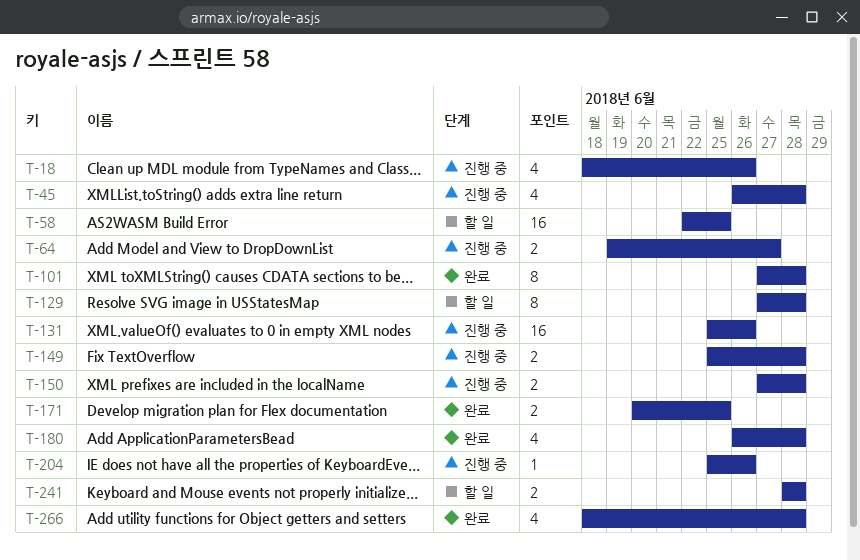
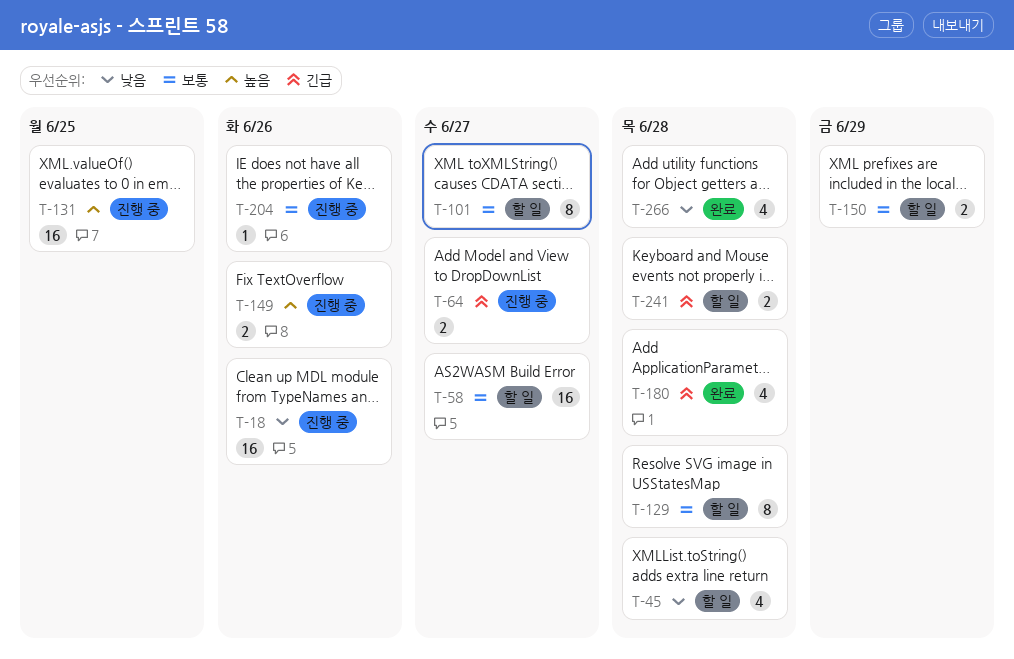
T-18, estimate: 4 -> 16
T-45, status: 진행 중 -> 할 일
T-58, due: Jun 25 -> Jun 27
T-101, status: 완료 -> 할 일
T-101, due: Jun 28 -> Jun 27
T-131, due: Jun 26 -> Jun 25
T-149, due: Jun 28 -> Jun 26
T-150, status: 진행 중 -> 할 일
T-150, due: Jun 28 -> Jun 29
T-171: present -> none

